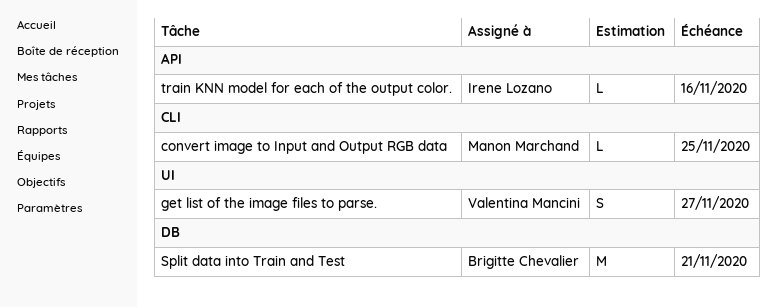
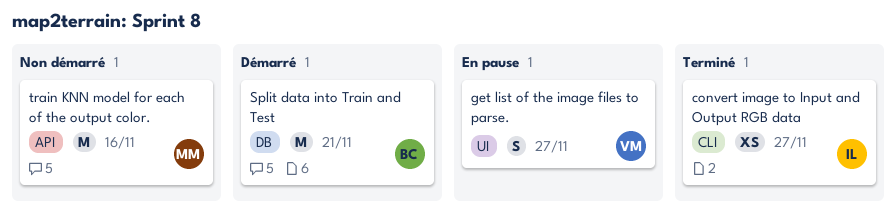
convert image to Input and Output RGB data, owner: Manon Marchand -> Irene Lozano
convert image to Input and Output RGB data, estimate: L -> XS
convert image to Input and Output RGB data, due: Nov 25 -> Nov 27
train KNN model for each of the output color., owner: Irene Lozano -> Manon Marchand
train KNN model for each of the output color., estimate: L -> M

